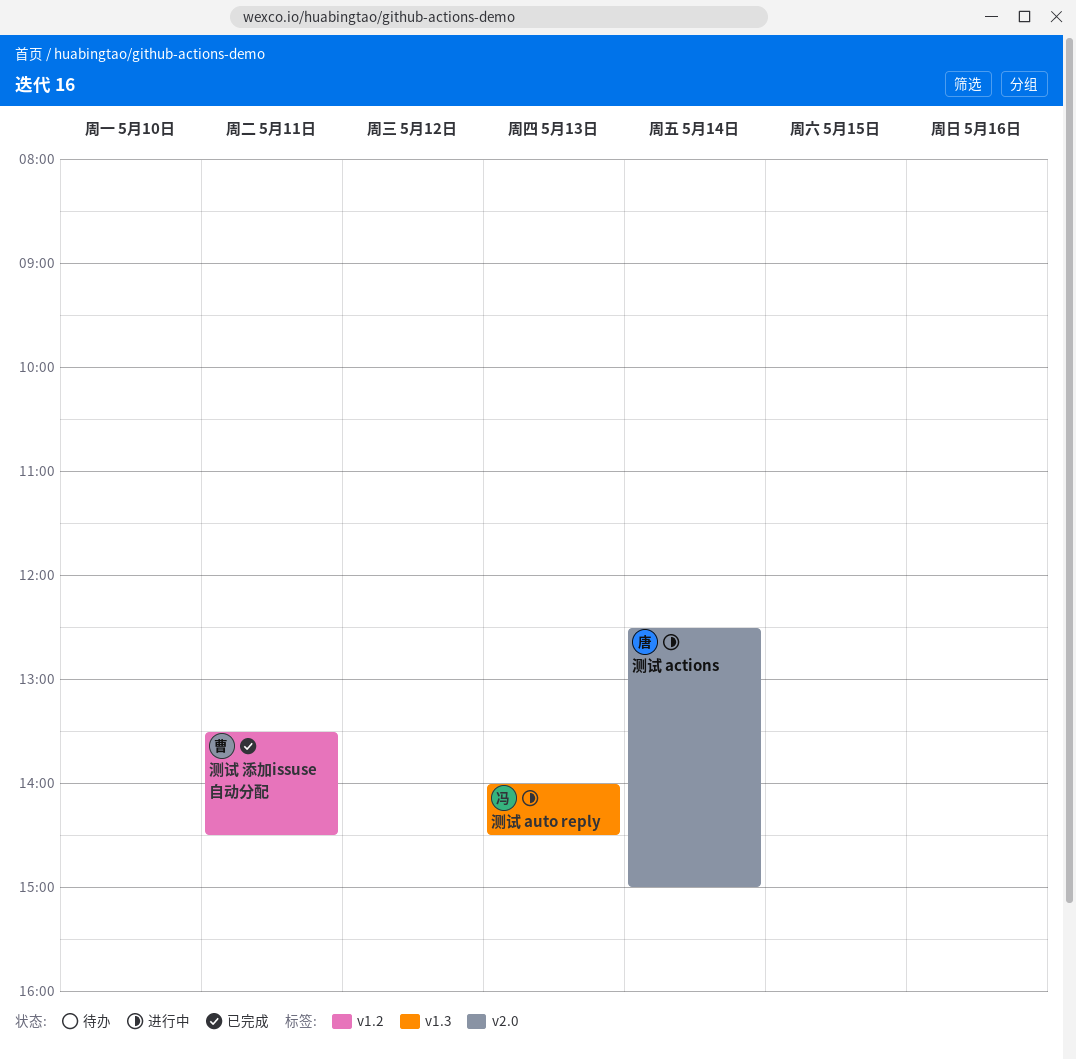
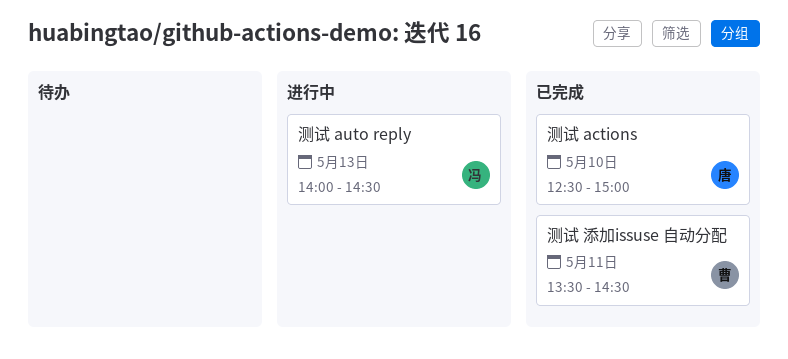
测试 actions, status: 进行中 -> 已完成
测试 actions, day: May 14 -> May 10

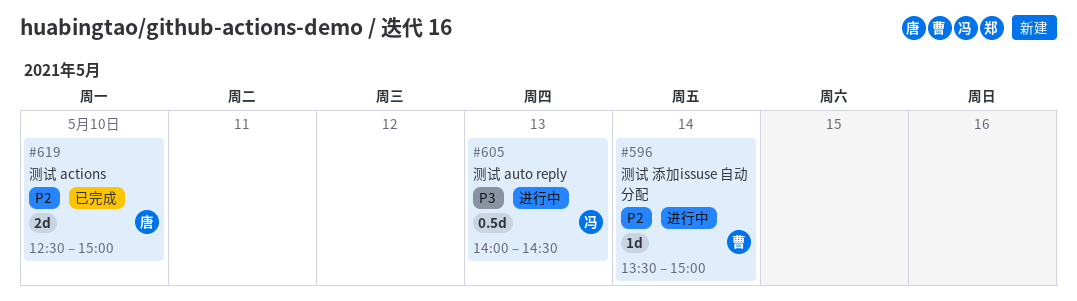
测试 添加issuse 自动分配, status: 已完成 -> 进行中
测试 添加issuse 自动分配, day: May 11 -> May 14
测试 添加issuse 自动分配, ends: 14:30 -> 15:00

